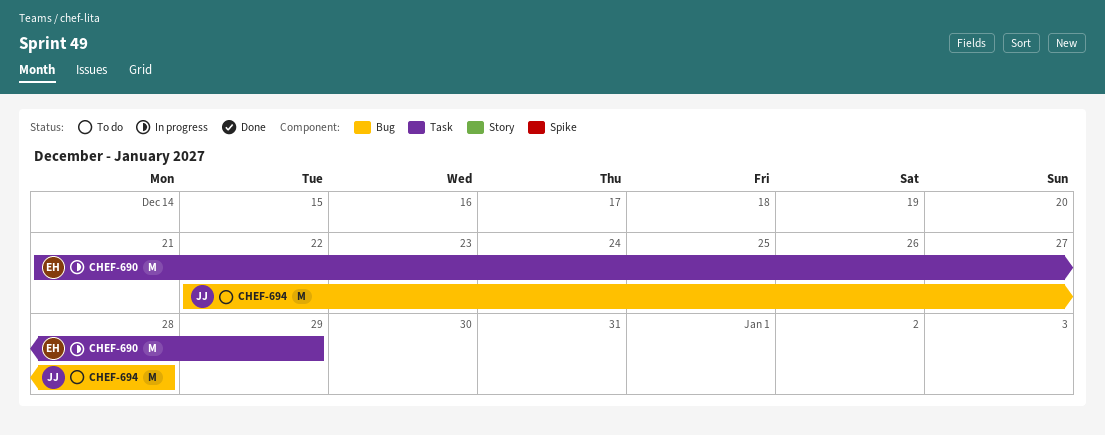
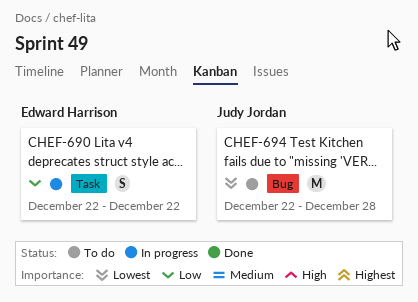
CHEF-690, estimate: M -> S
CHEF-690, start: Dec 21 -> Dec 22
CHEF-690, due: Dec 29 -> Dec 22

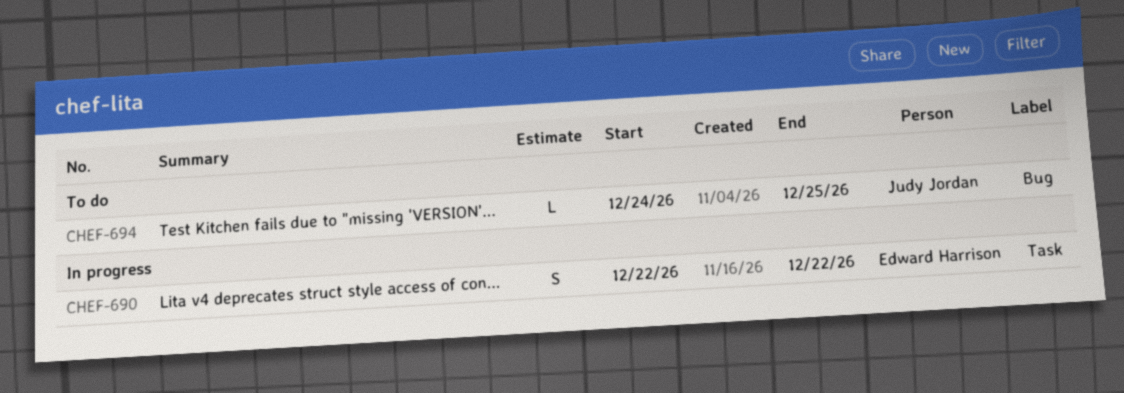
CHEF-694, estimate: M -> L
CHEF-694, start: Dec 22 -> Dec 24
CHEF-694, due: Dec 28 -> Dec 25

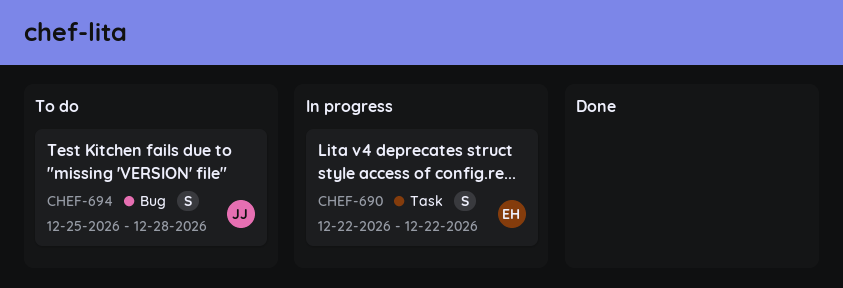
CHEF-694, estimate: L -> S
CHEF-694, start: Dec 24 -> Dec 25
CHEF-694, due: Dec 25 -> Dec 28

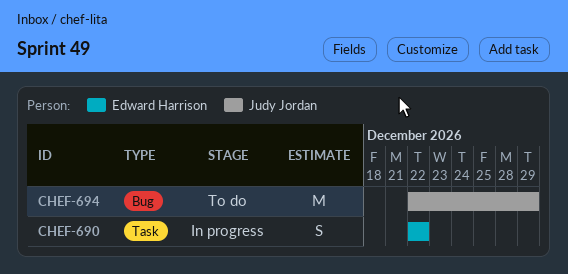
CHEF-694, estimate: S -> M
CHEF-694, start: Dec 25 -> Dec 22
CHEF-694, due: Dec 28 -> Dec 29

